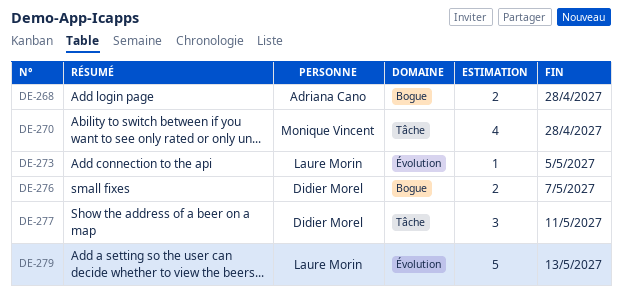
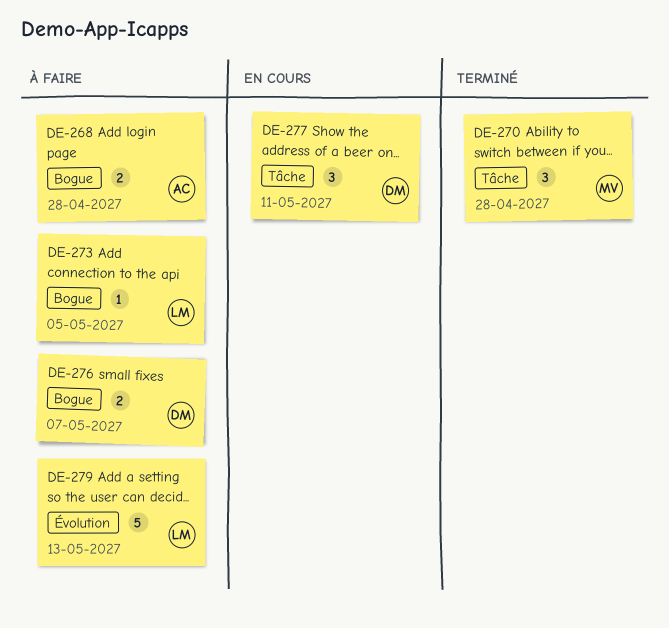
DE-270, estimate: 4 -> 3
DE-273, label: Évolution -> Bogue

